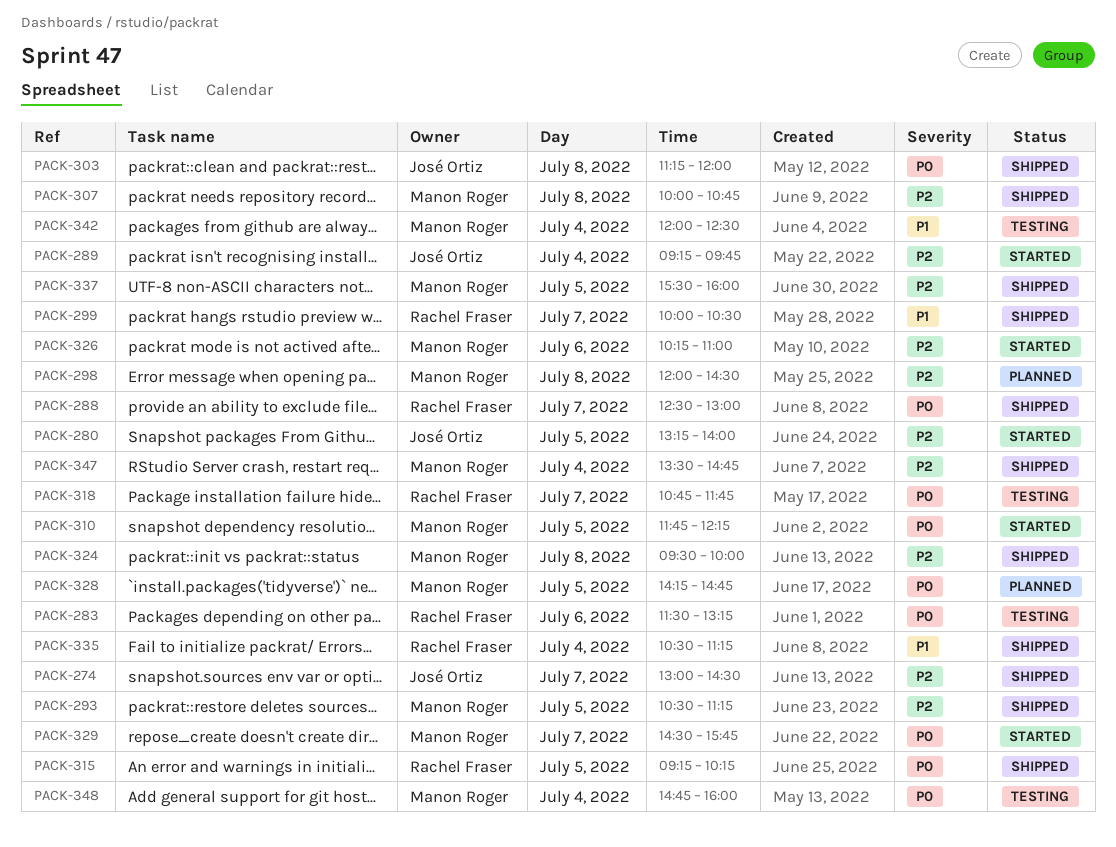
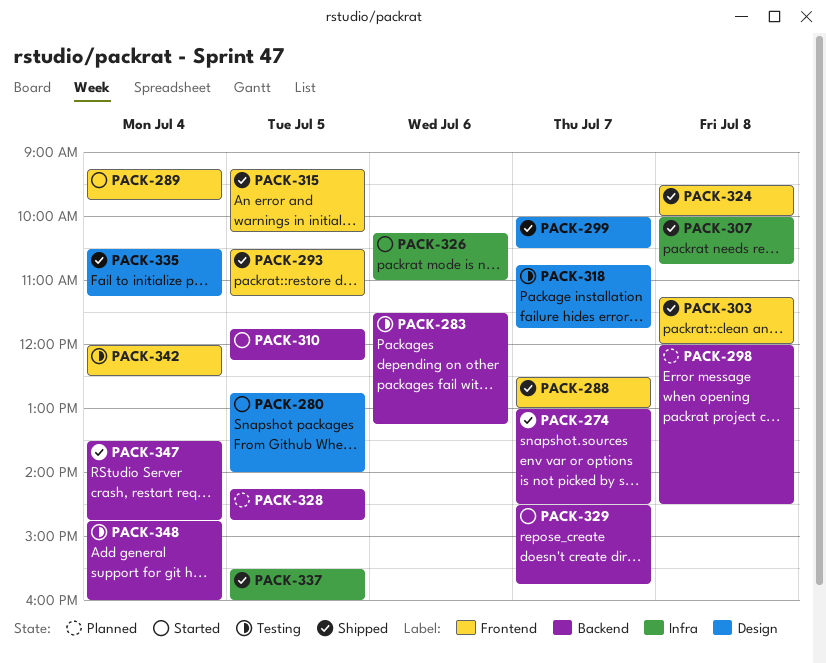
PACK-280, begins: 13:15 -> 12:45

